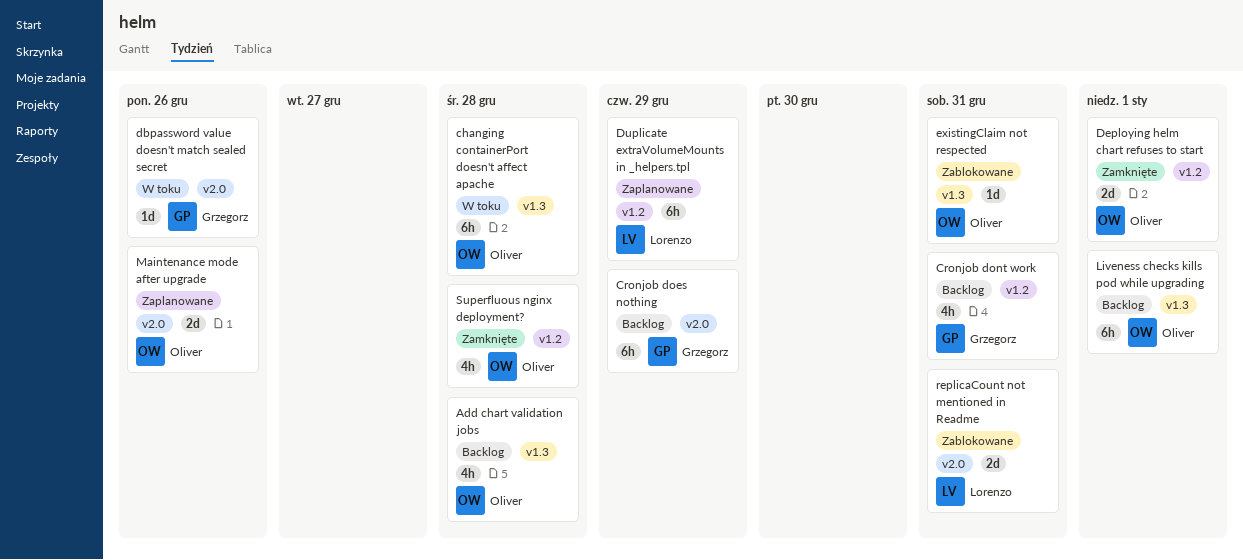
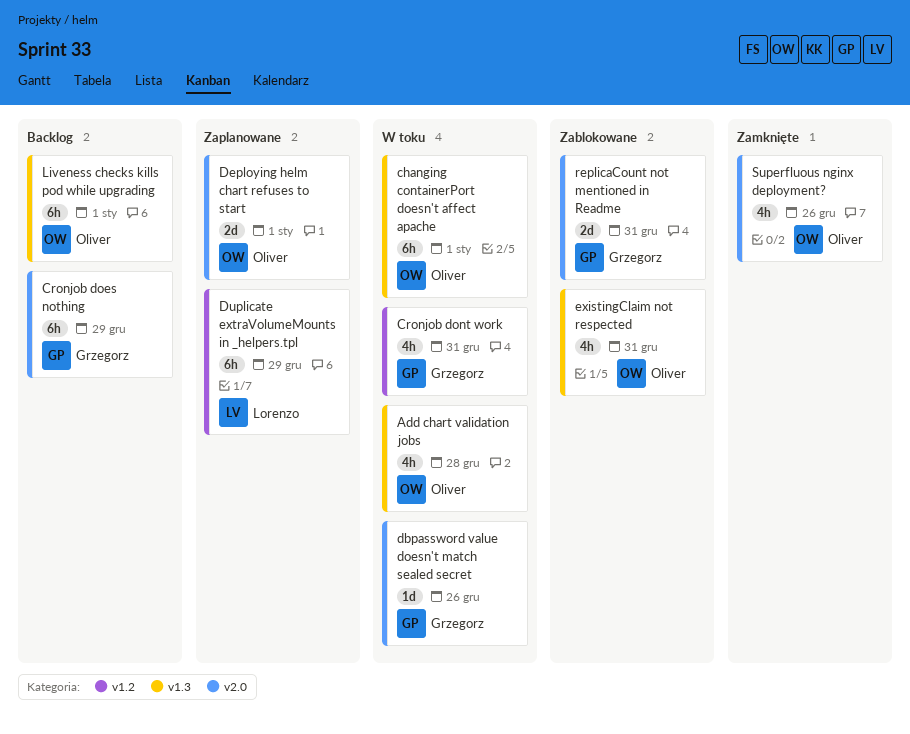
Add chart validation jobs, status: Backlog -> W toku
changing containerPort doesn't affect apache, due: Dec 28 -> Jan 1
Cronjob dont work, status: Backlog -> W toku
Deploying helm chart refuses to start, status: Zamknięte -> Zaplanowane
Deploying helm chart refuses to start, label: v1.2 -> v2.0
existingClaim not respected, estimate: 1d -> 4h
Maintenance mode after upgrade: present -> none
replicaCount not mentioned in Readme, owner: Lorenzo -> Grzegorz
Superfluous nginx deployment?, label: v1.2 -> v2.0
Superfluous nginx deployment?, due: Dec 28 -> Dec 26

